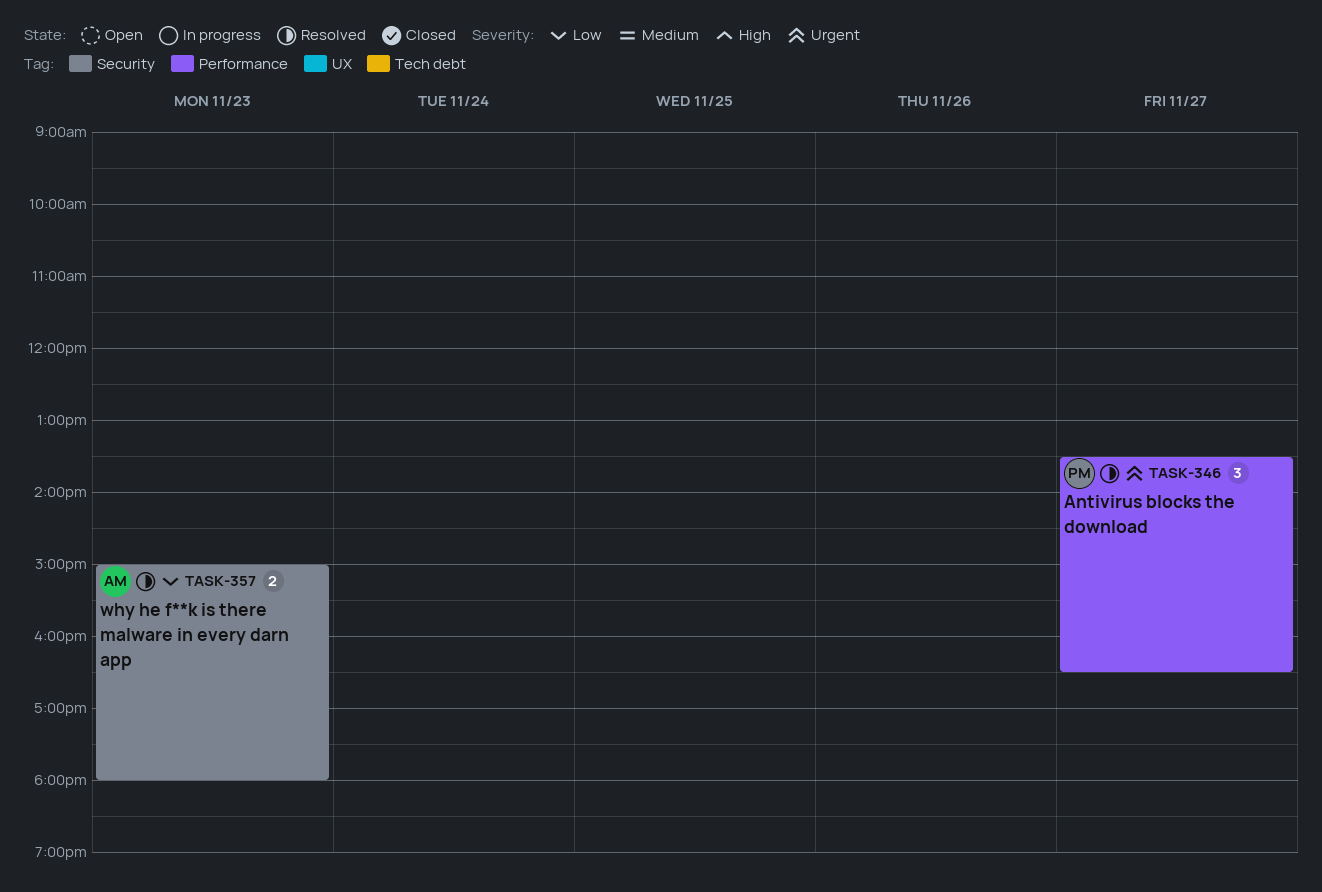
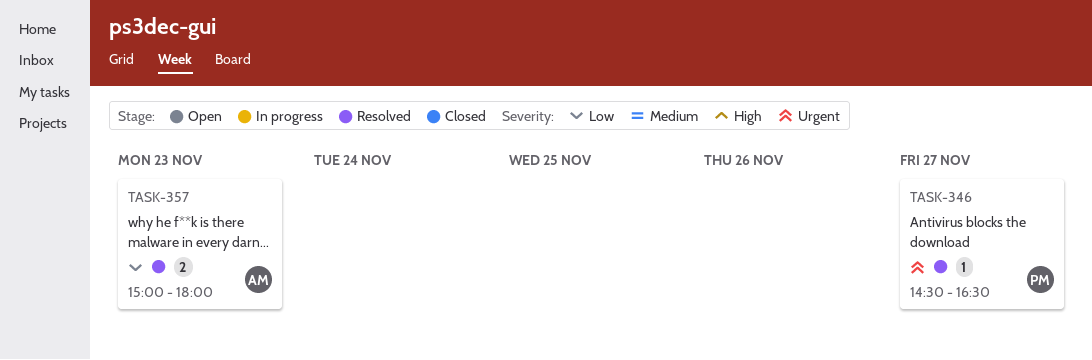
TASK-346, estimate: 3 -> 1
TASK-346, begins: 13:30 -> 14:30

